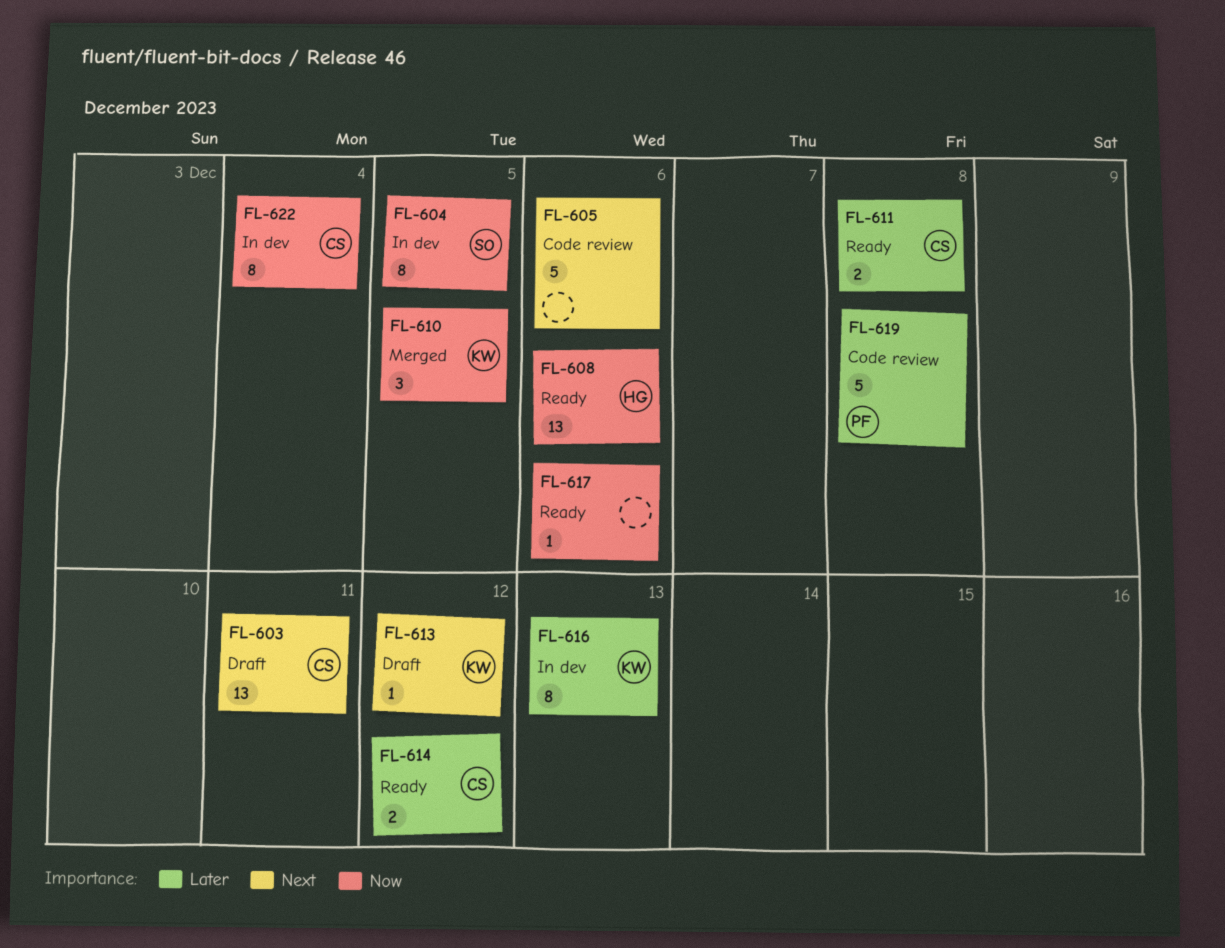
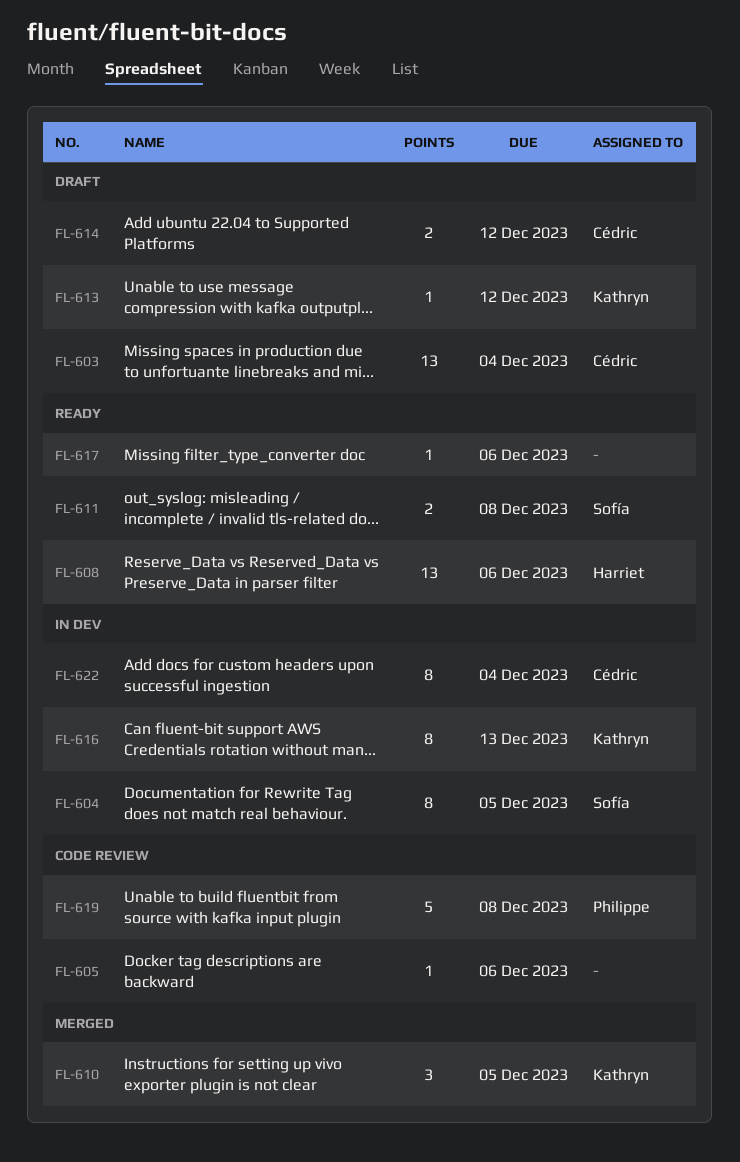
FL-603, due: Dec 11 -> Dec 4
FL-605, estimate: 5 -> 1
FL-611, owner: Cédric -> Sofía
FL-614, status: Ready -> Draft

